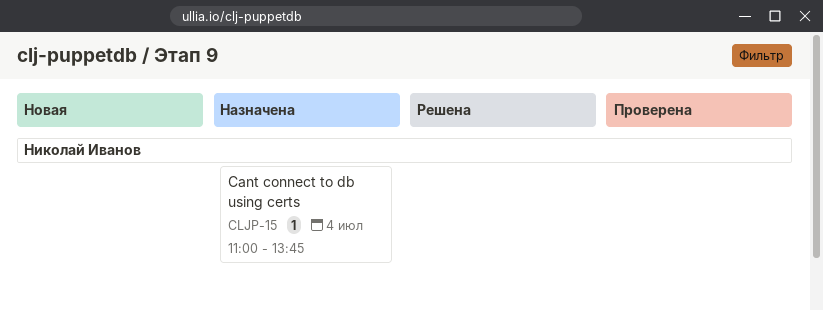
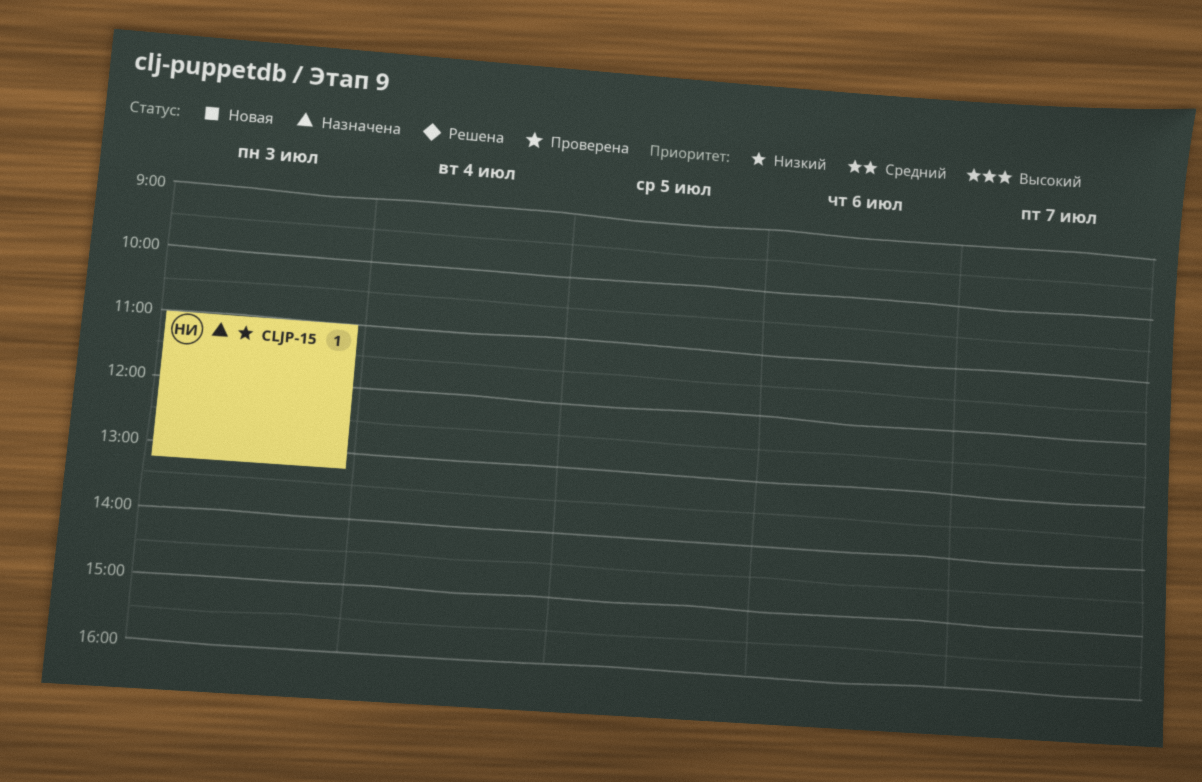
CLJP-15, day: Jul 4 -> Jul 3
CLJP-15, ends: 13:45 -> 13:15

